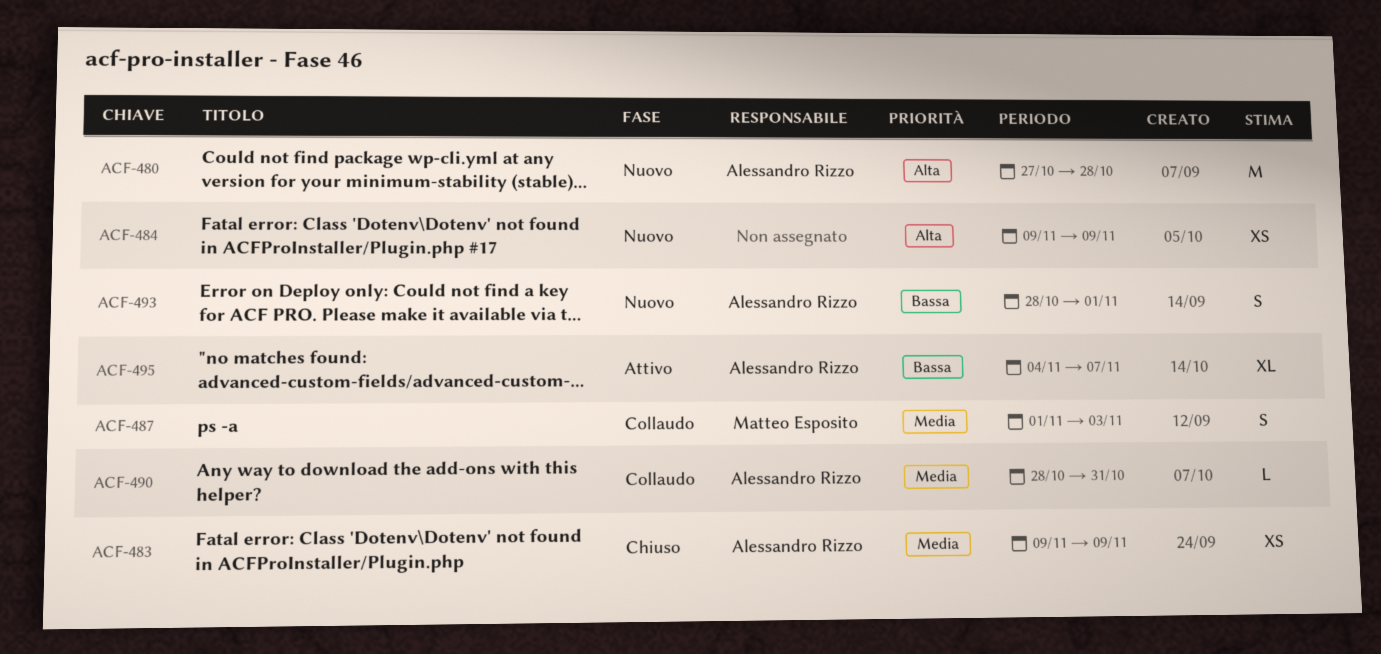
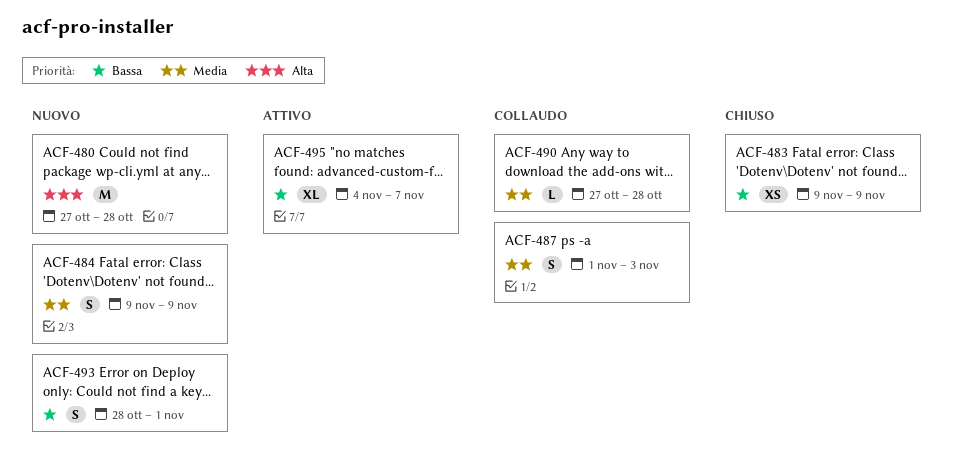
ACF-483, priority: Media -> Bassa
ACF-484, priority: Alta -> Media
ACF-484, estimate: XS -> S
ACF-490, start: Oct 28 -> Oct 27
ACF-490, due: Oct 31 -> Oct 28

